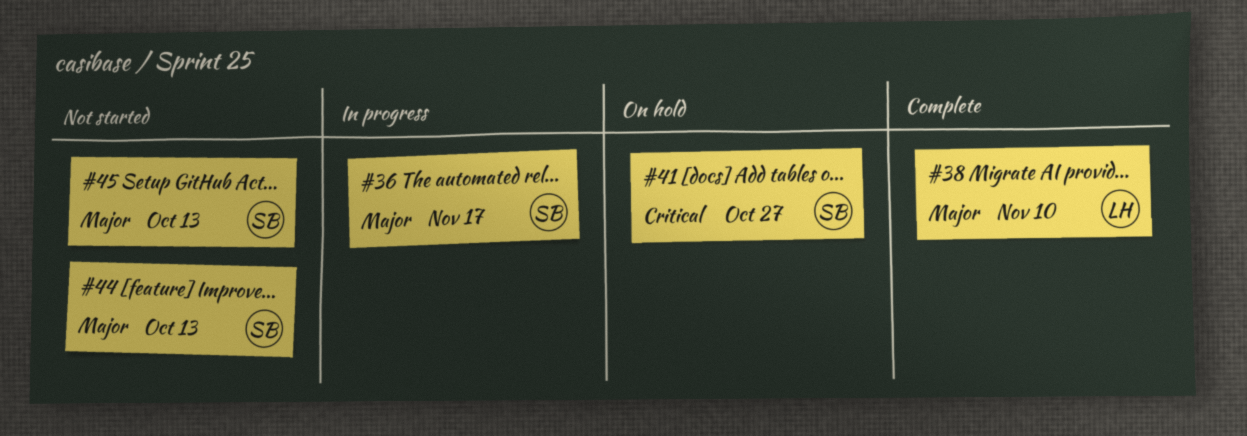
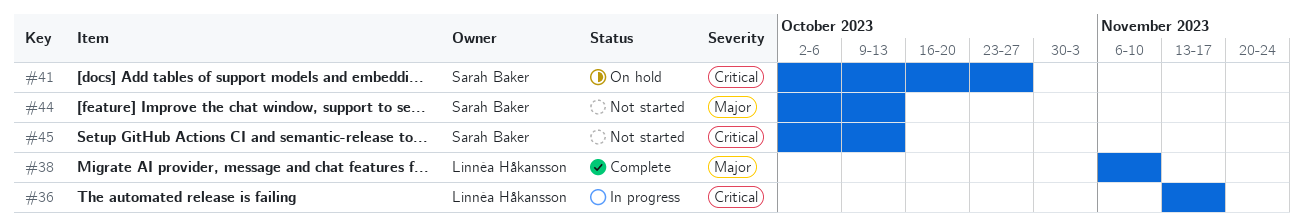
#36, owner: Sarah Baker -> Linnéa Håkansson
#36, priority: Major -> Critical
#45, priority: Major -> Critical

